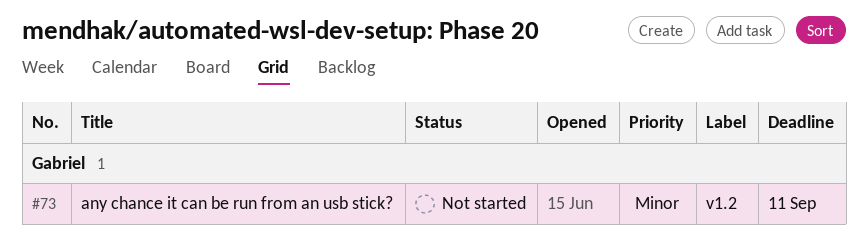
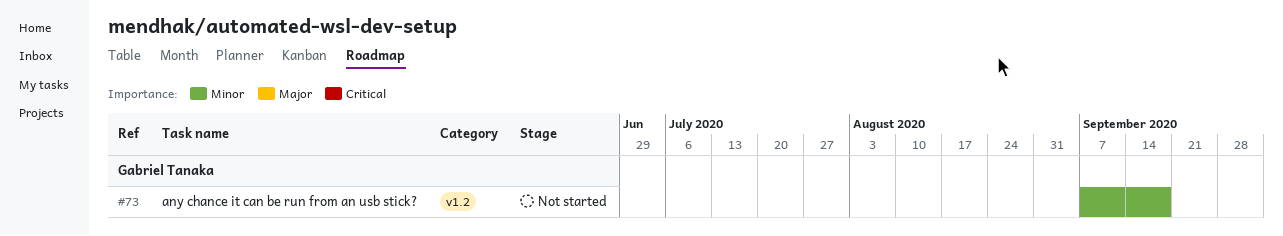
#73, due: Sep 11 -> Sep 18

